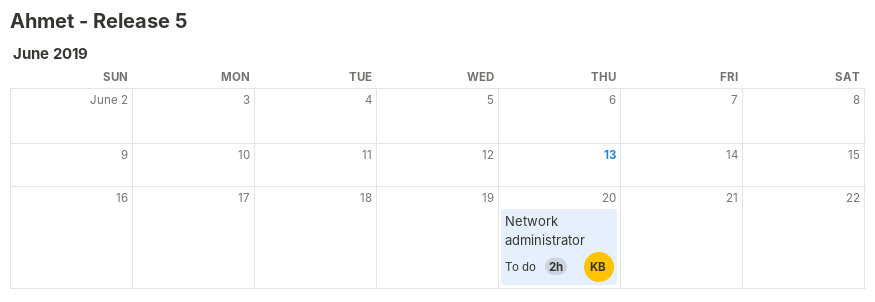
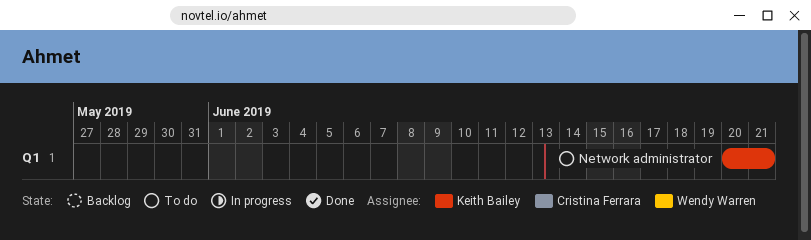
Network administrator, due: Jun 20 -> Jun 21

